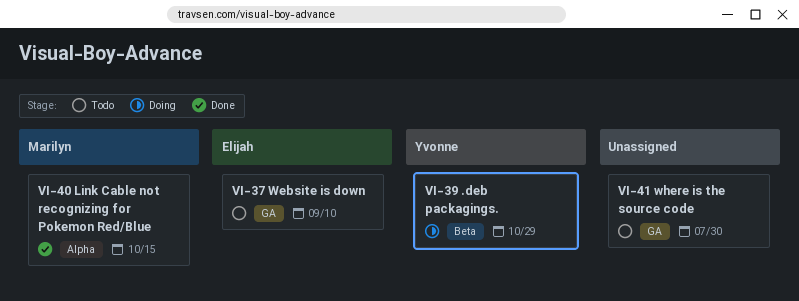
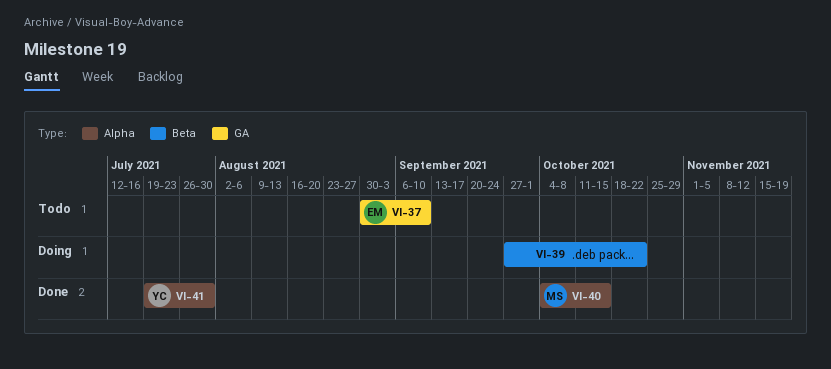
VI-39, owner: Yvonne -> none
VI-39, due: Oct 29 -> Oct 22
VI-41, status: Todo -> Done
VI-41, owner: none -> Yvonne
VI-41, label: GA -> Alpha

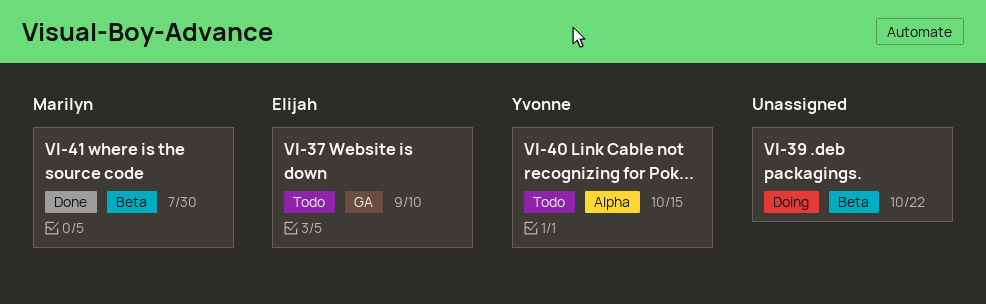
VI-40, status: Done -> Todo
VI-40, owner: Marilyn -> Yvonne
VI-41, owner: Yvonne -> Marilyn
VI-41, label: Alpha -> Beta

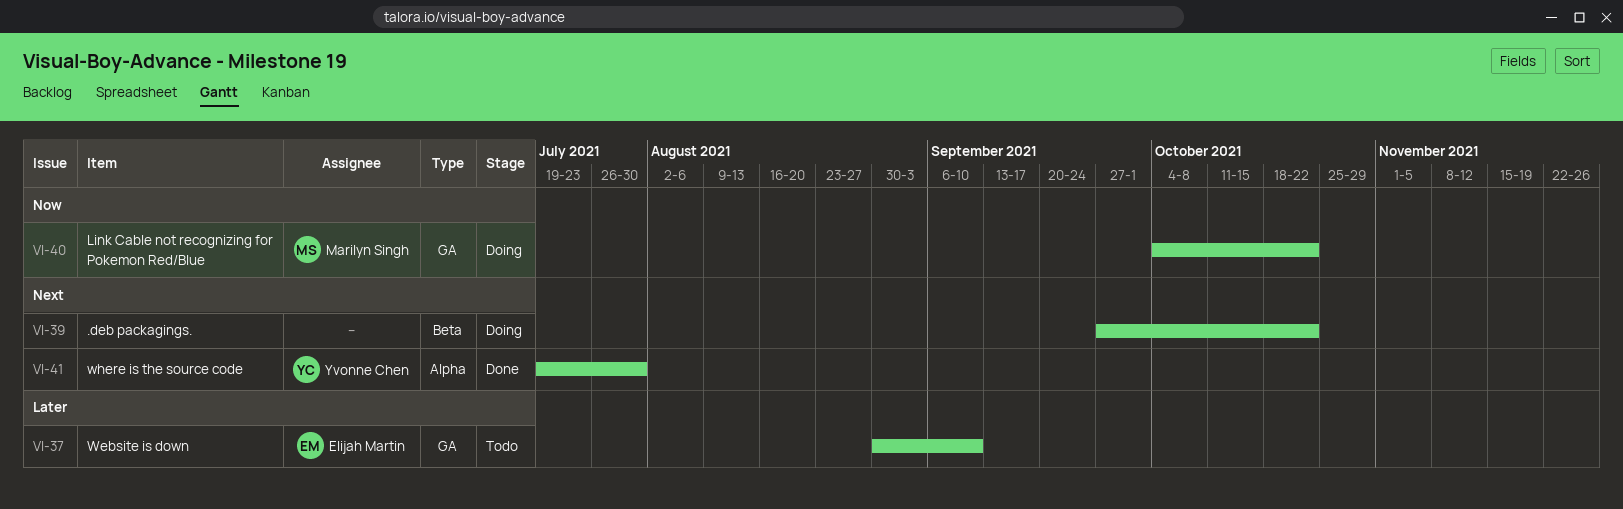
VI-40, status: Todo -> Doing
VI-40, owner: Yvonne Chen -> Marilyn Singh
VI-40, label: Alpha -> GA
VI-40, due: Oct 15 -> Oct 22
VI-41, owner: Marilyn Singh -> Yvonne Chen
VI-41, label: Beta -> Alpha

